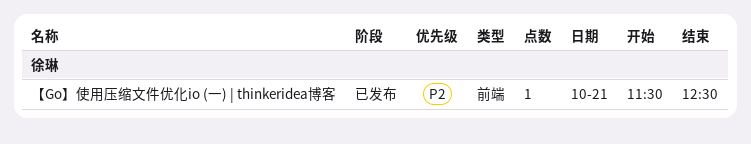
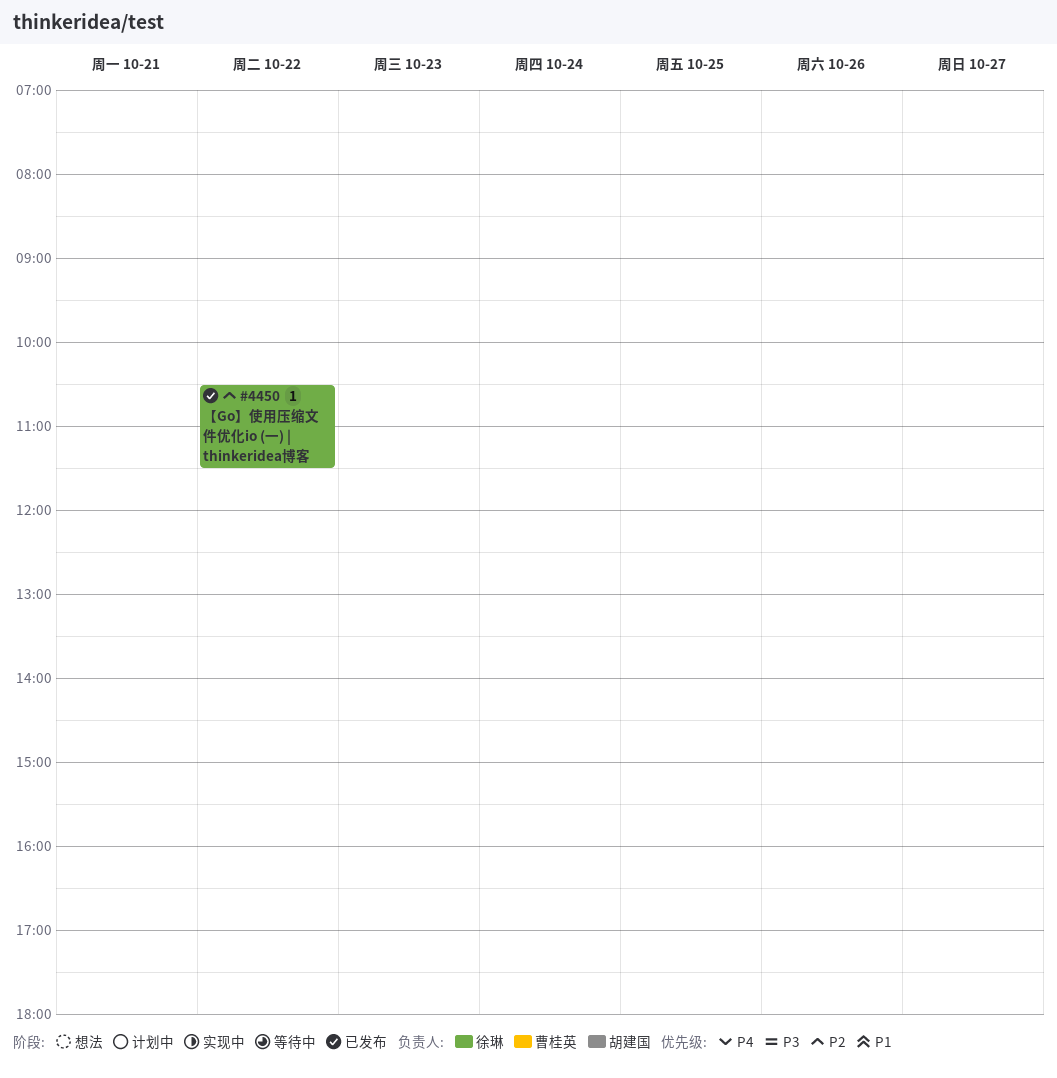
【Go】使用压缩文件优化io (一) | thinkeridea博客, day: Oct 21 -> Oct 22
【Go】使用压缩文件优化io (一) | thinkeridea博客, begins: 11:30 -> 10:30
【Go】使用压缩文件优化io (一) | thinkeridea博客, ends: 12:30 -> 11:30

